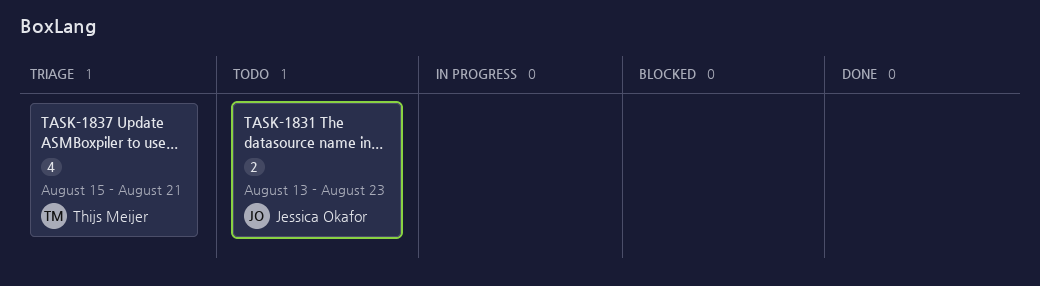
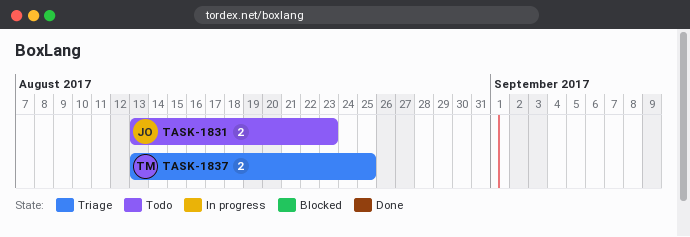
TASK-1837, estimate: 4 -> 2
TASK-1837, start: Aug 15 -> Aug 13
TASK-1837, due: Aug 21 -> Aug 25

